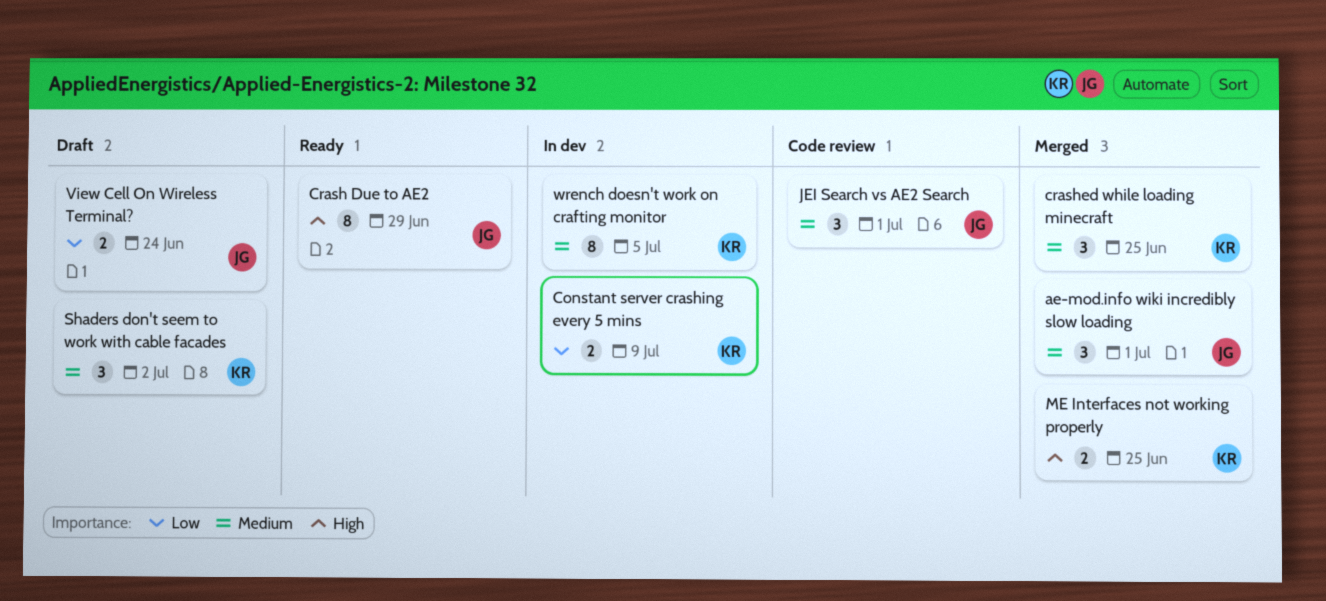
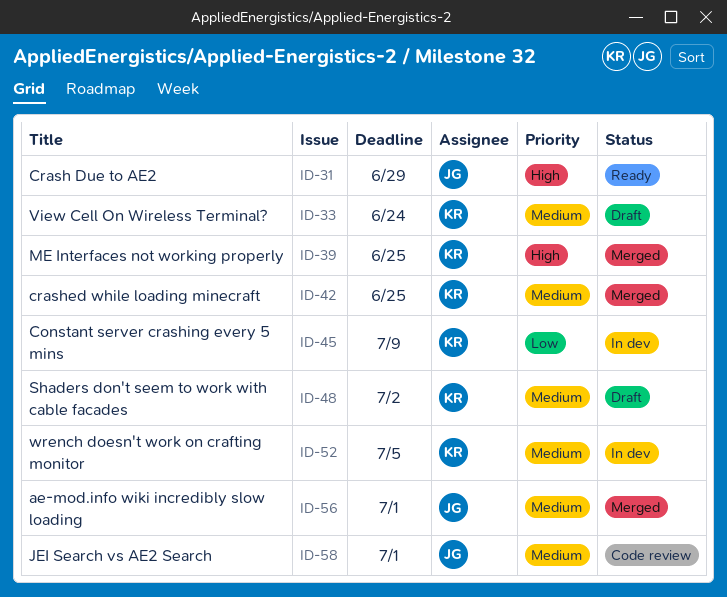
View Cell On Wireless Terminal?, owner: JG -> KR
View Cell On Wireless Terminal?, priority: Low -> Medium

